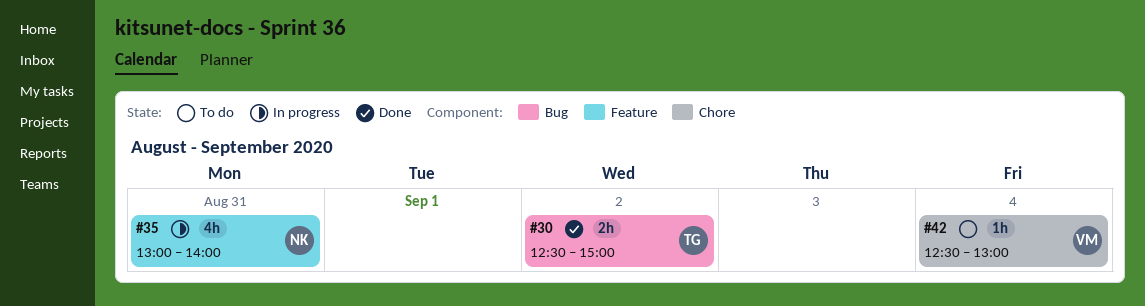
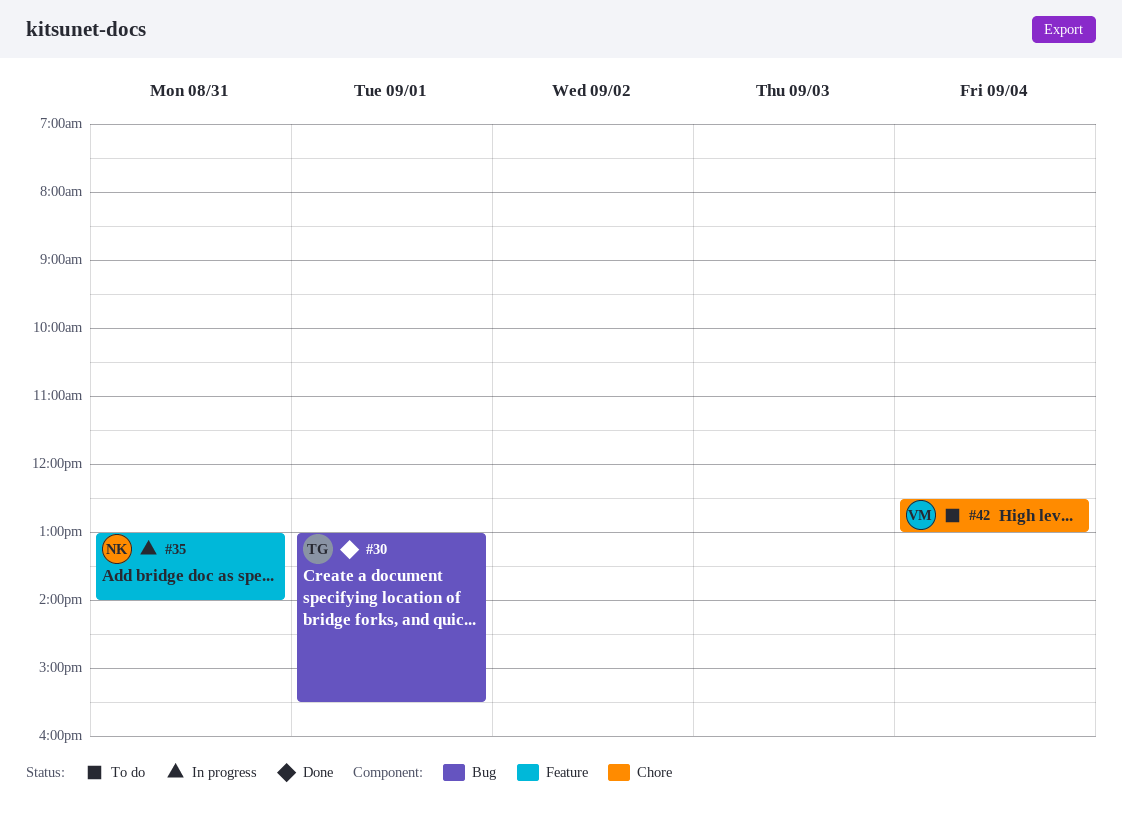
#30, day: Sep 2 -> Sep 1
#30, begins: 12:30 -> 13:00
#30, ends: 15:00 -> 15:30

